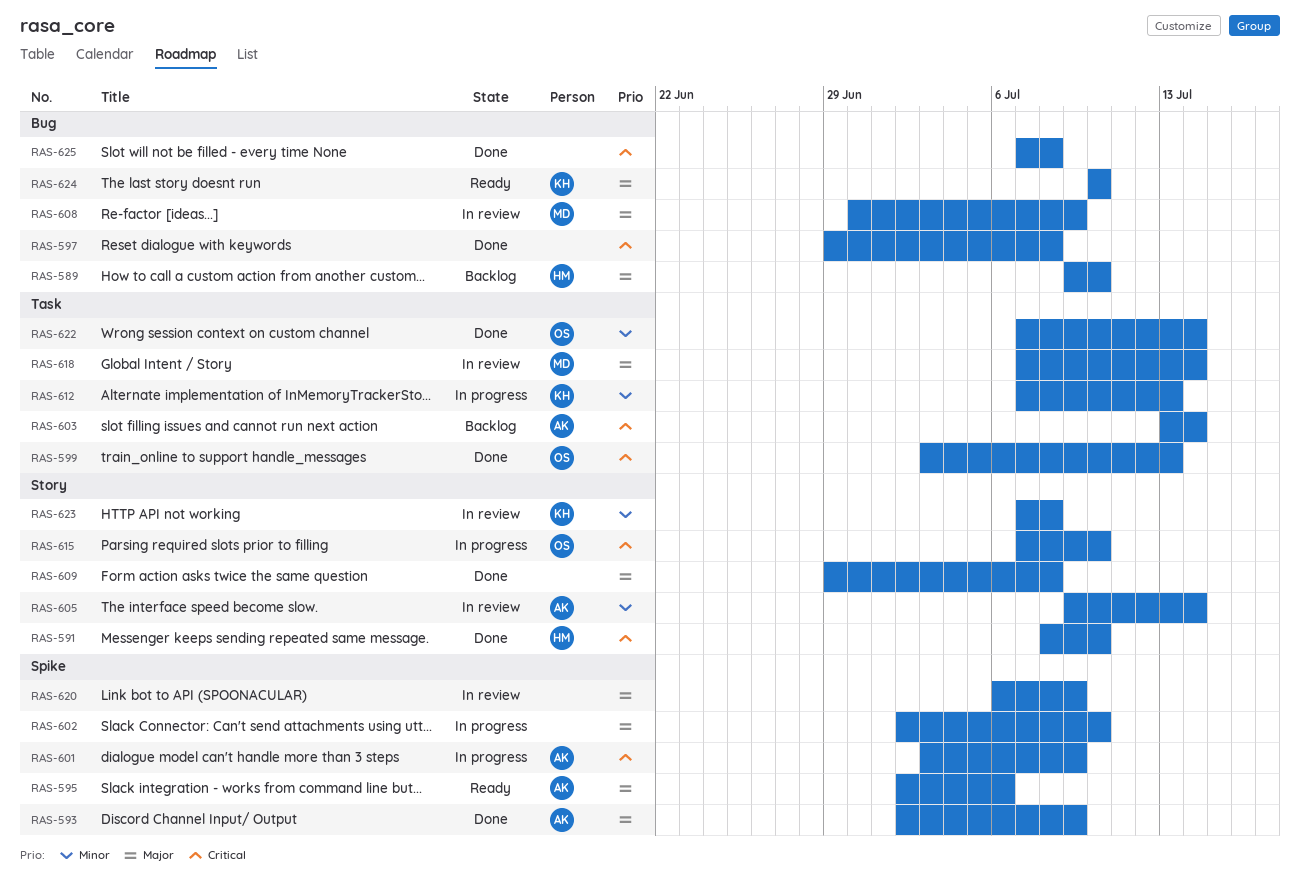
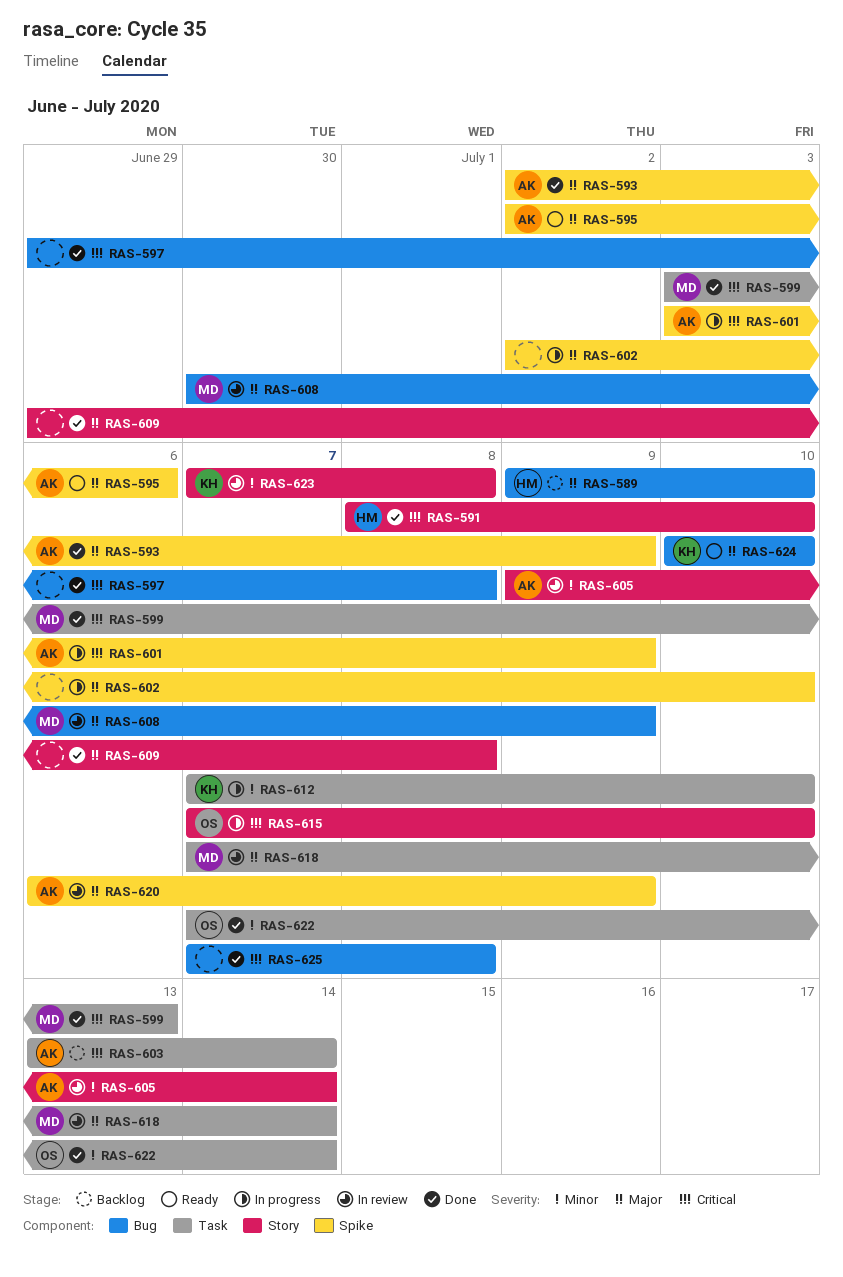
RAS-599, owner: OS -> MD
RAS-612, due: Jul 13 -> Jul 10
RAS-620, owner: none -> AK

